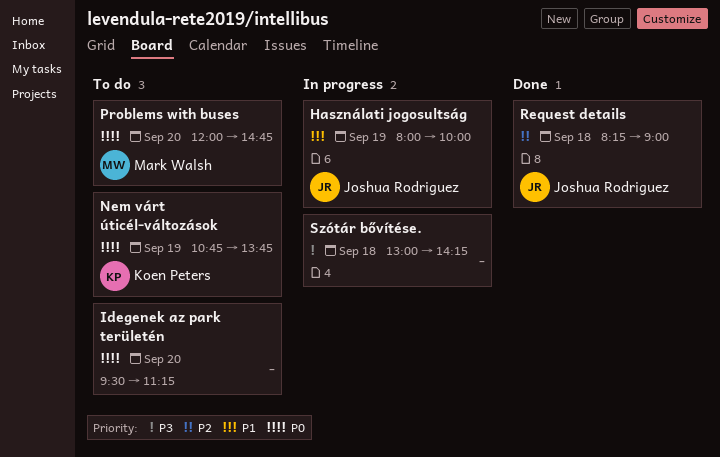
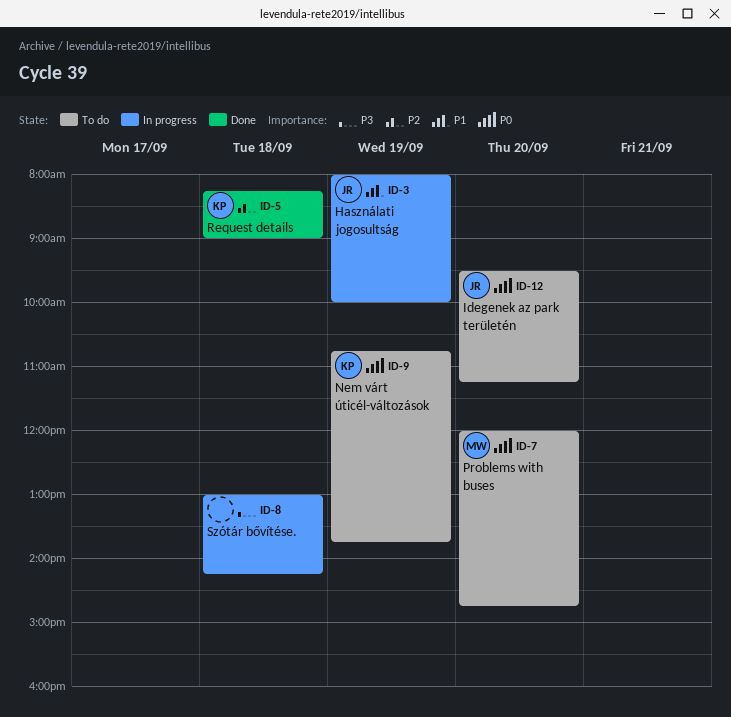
Idegenek az park területén, owner: none -> Joshua Rodriguez
Request details, owner: Joshua Rodriguez -> Koen Peters

